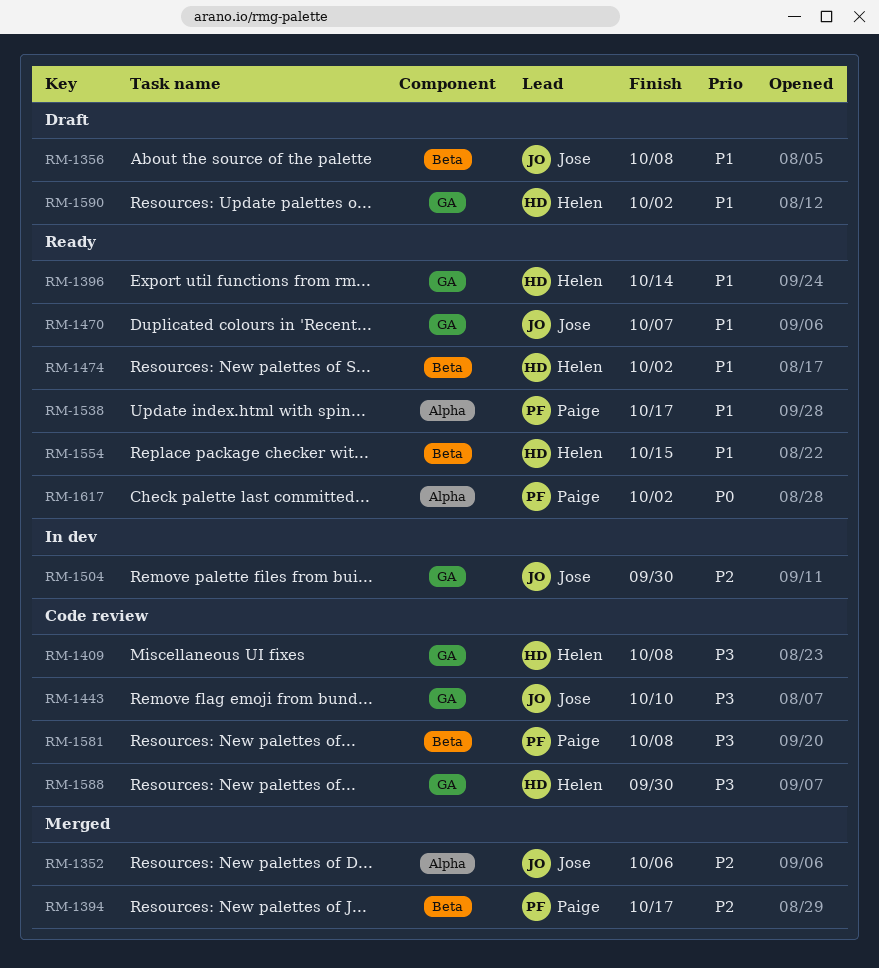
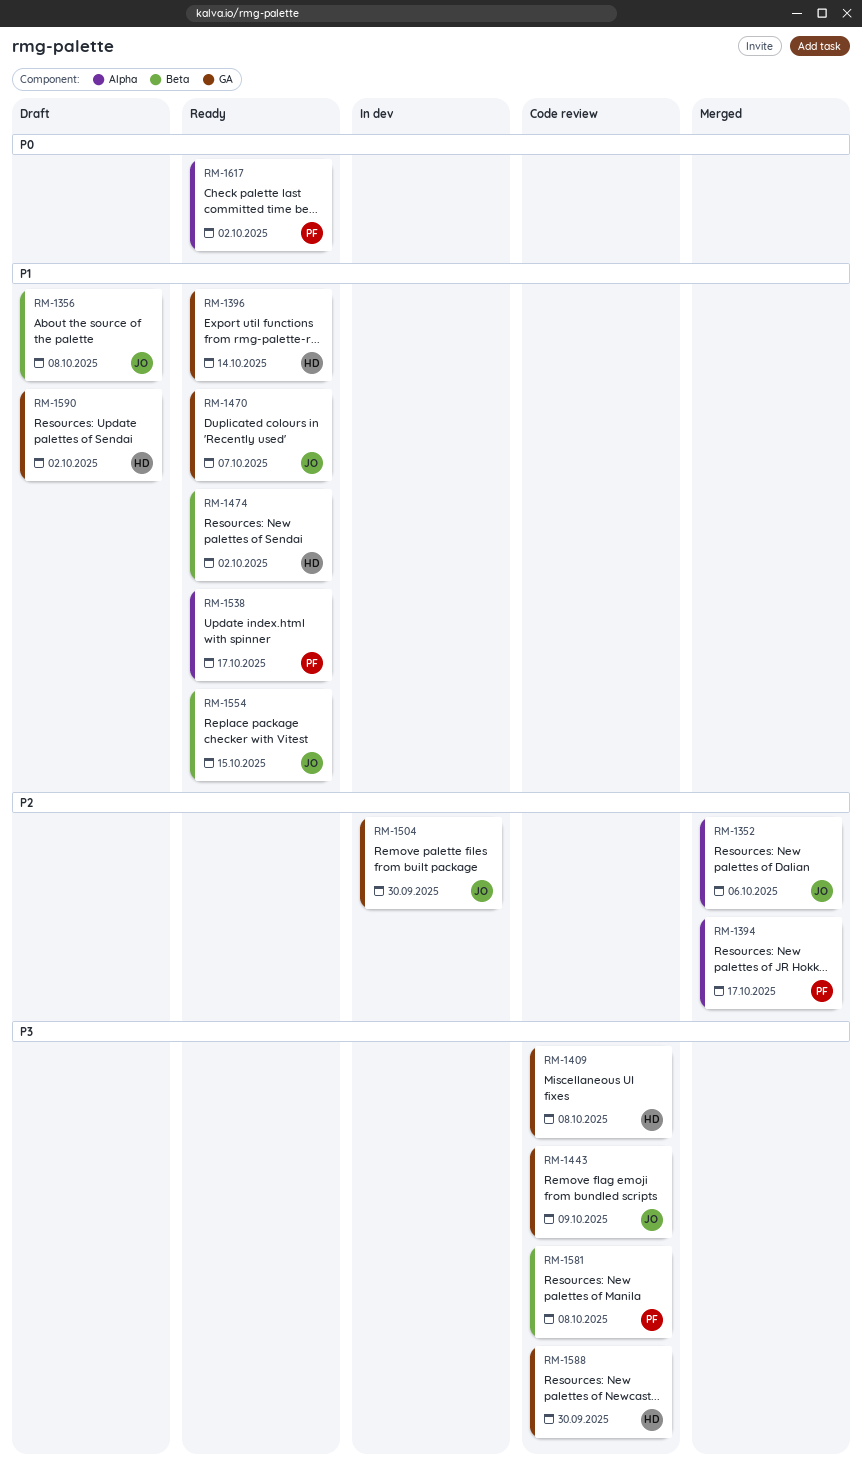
RM-1394, label: Beta -> Alpha
RM-1443, due: Oct 10 -> Oct 9
RM-1554, owner: Helen -> Jose

